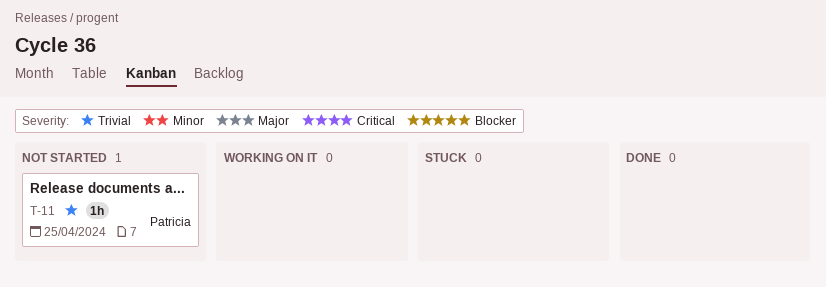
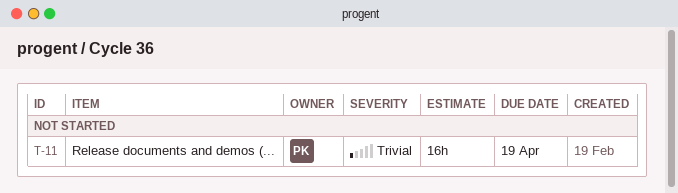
T-11, estimate: 1h -> 16h
T-11, due: Apr 25 -> Apr 19

